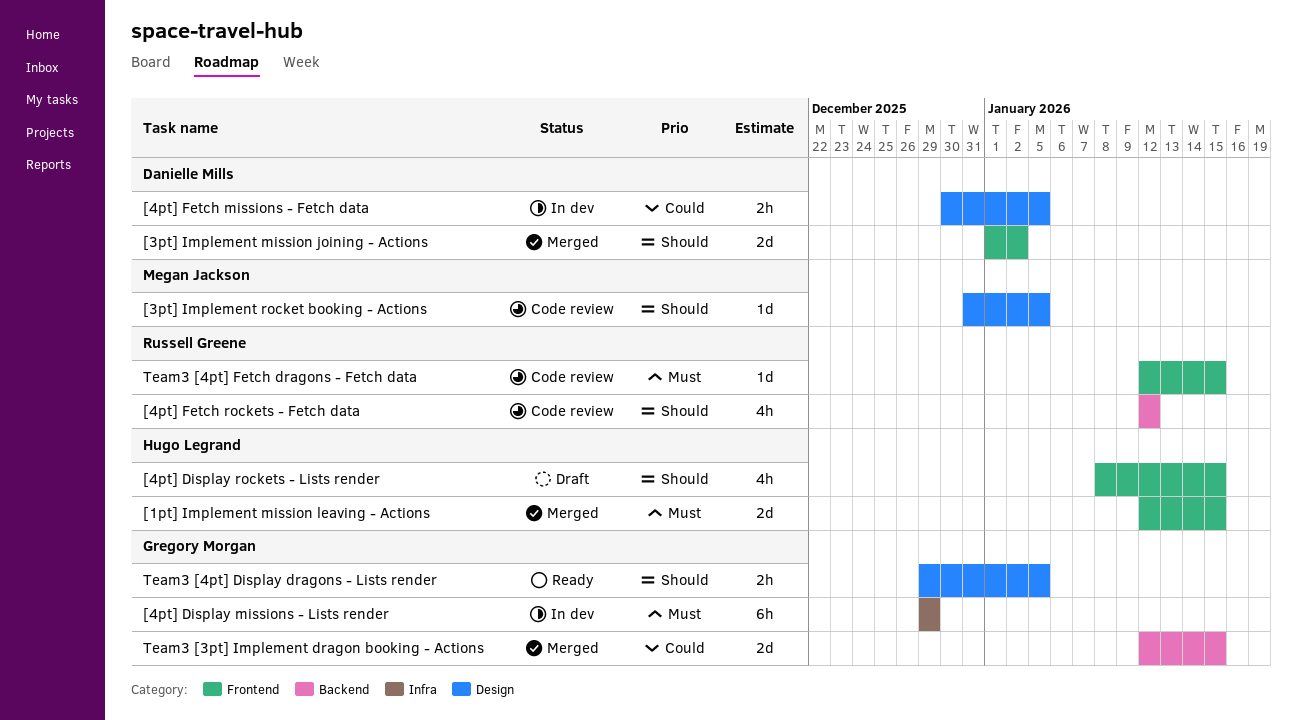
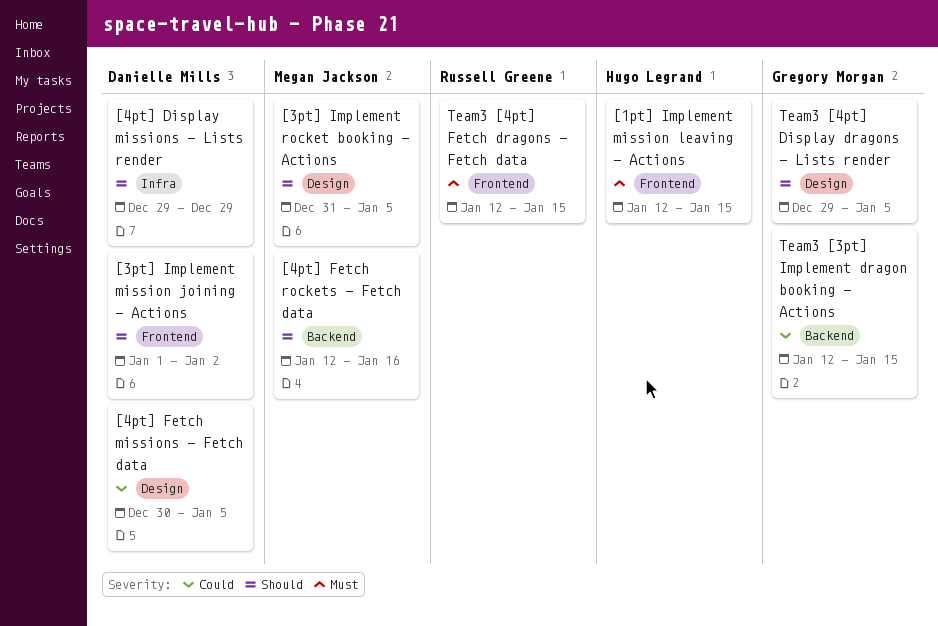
[4pt] Display missions - Lists render, owner: Gregory Morgan -> Danielle Mills
[4pt] Display missions - Lists render, priority: Must -> Should
[4pt] Display rockets - Lists render: present -> none
[4pt] Fetch rockets - Fetch data, owner: Russell Greene -> Megan Jackson
[4pt] Fetch rockets - Fetch data, due: Jan 12 -> Jan 16

